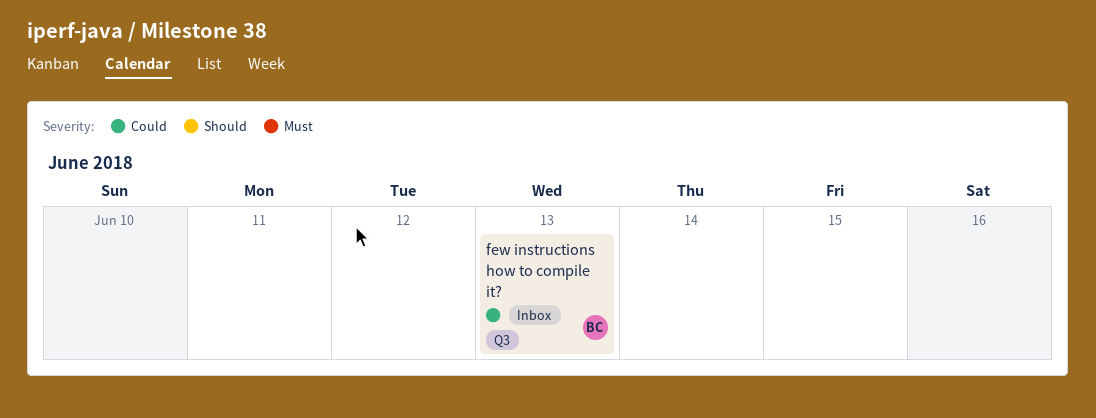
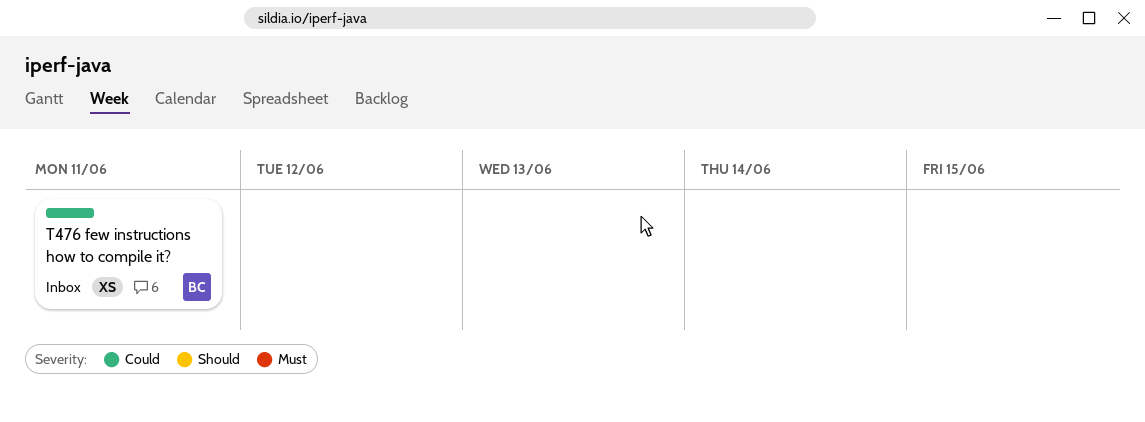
few instructions how to compile it?, due: Jun 13 -> Jun 11

